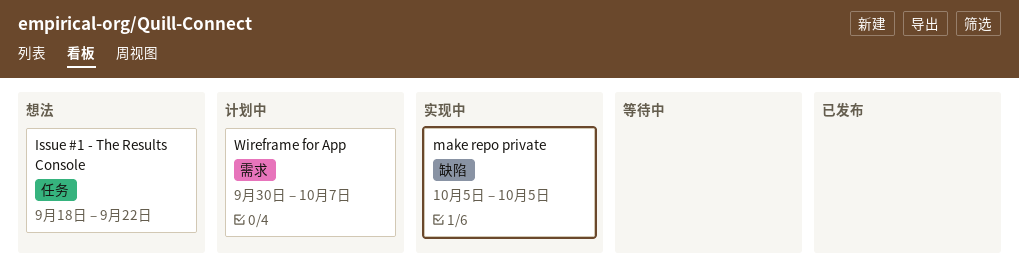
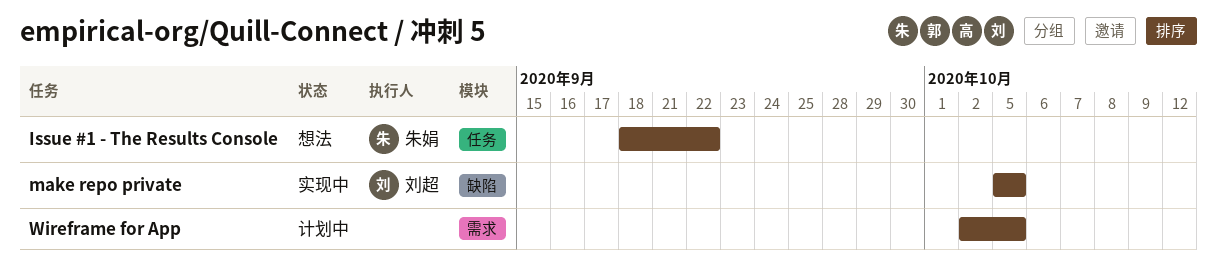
Wireframe for App, start: Sep 30 -> Oct 2
Wireframe for App, due: Oct 7 -> Oct 5

